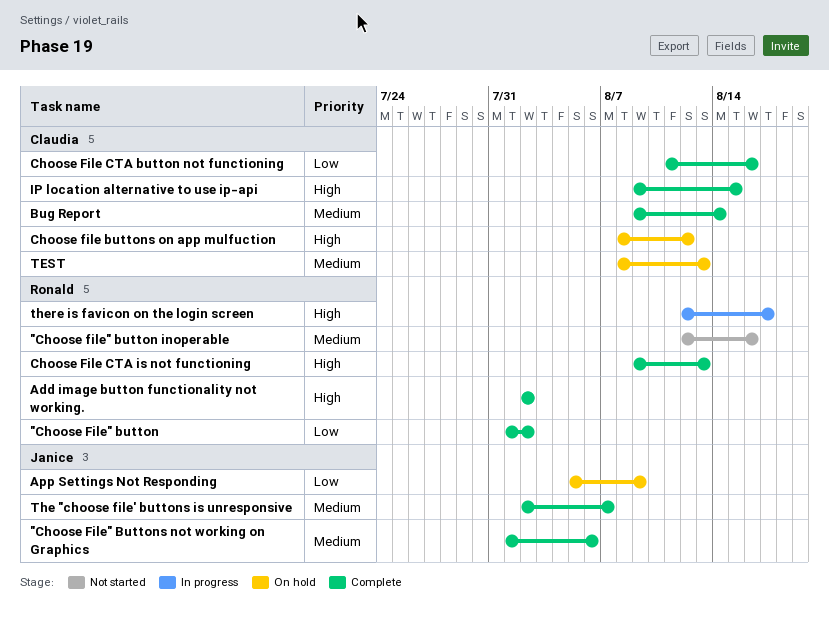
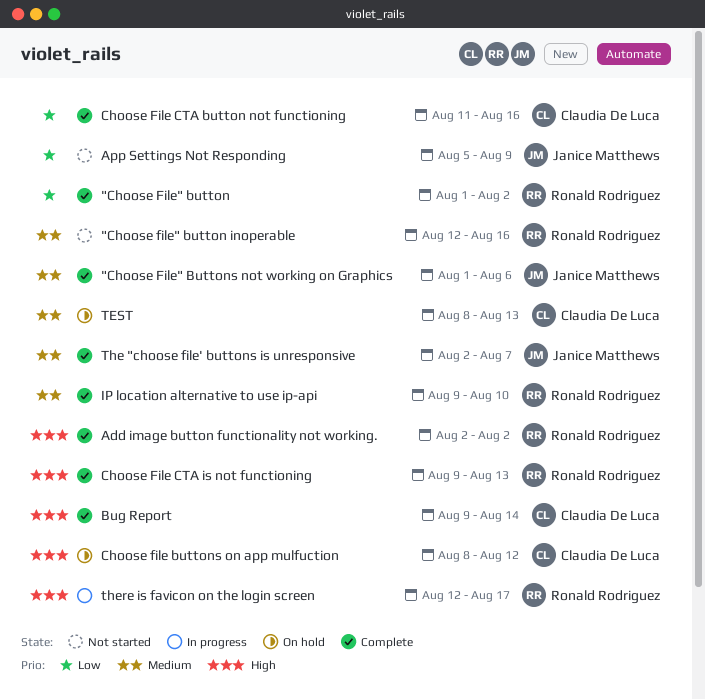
App Settings Not Responding, status: On hold -> Not started
Bug Report, priority: Medium -> High
IP location alternative to use ip-api, owner: Claudia De Luca -> Ronald Rodriguez
IP location alternative to use ip-api, priority: High -> Medium
IP location alternative to use ip-api, due: Aug 15 -> Aug 10

